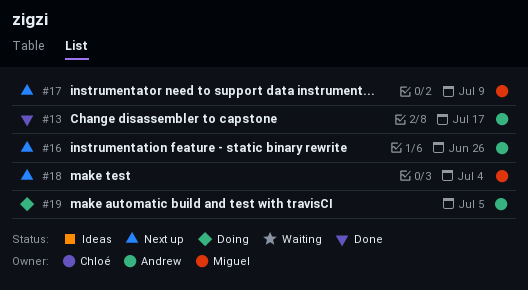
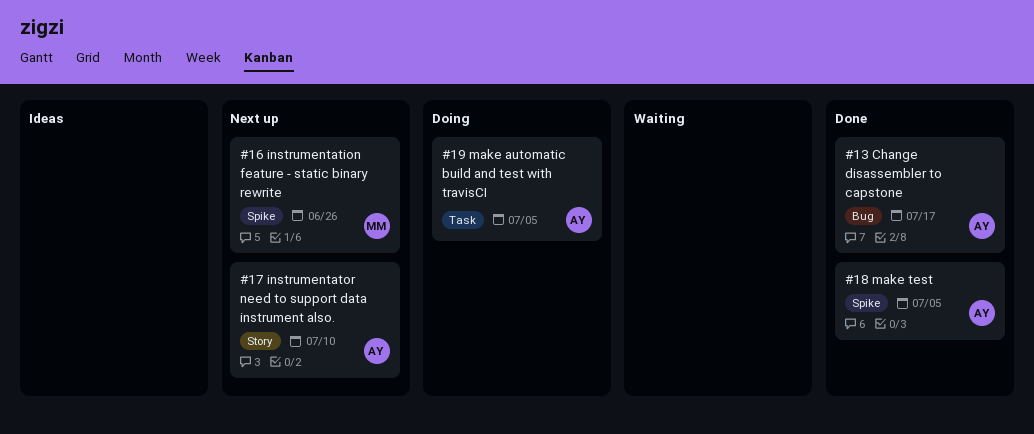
#16, owner: Andrew -> Miguel
#17, owner: Miguel -> Andrew
#17, due: Jul 9 -> Jul 10
#18, status: Next up -> Done
#18, owner: Miguel -> Andrew
#18, due: Jul 4 -> Jul 5

